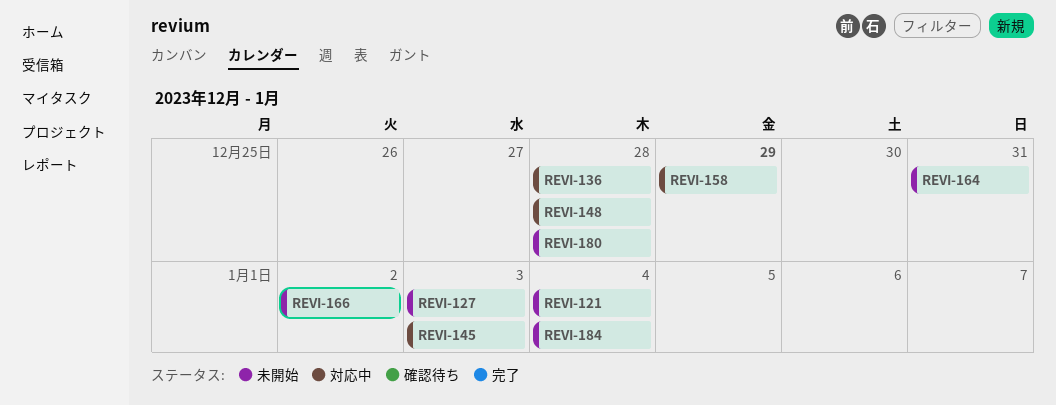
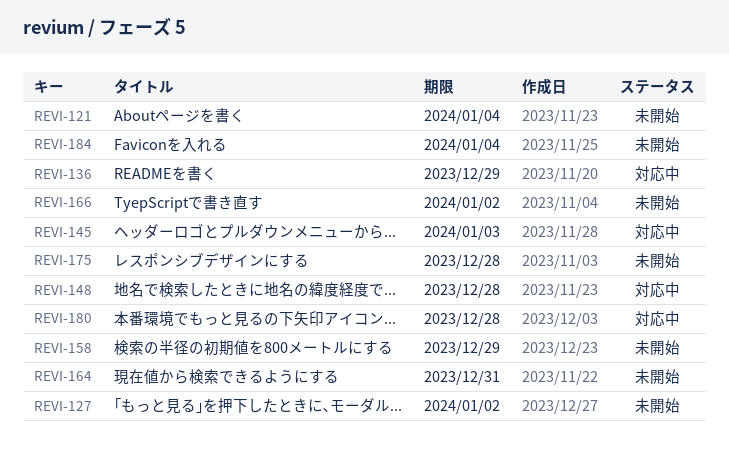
REVI-127, due: Jan 3 -> Jan 2
REVI-136, due: Dec 28 -> Dec 29
REVI-158, status: 対応中 -> 未開始
REVI-175: none -> present
REVI-180, status: 未開始 -> 対応中

